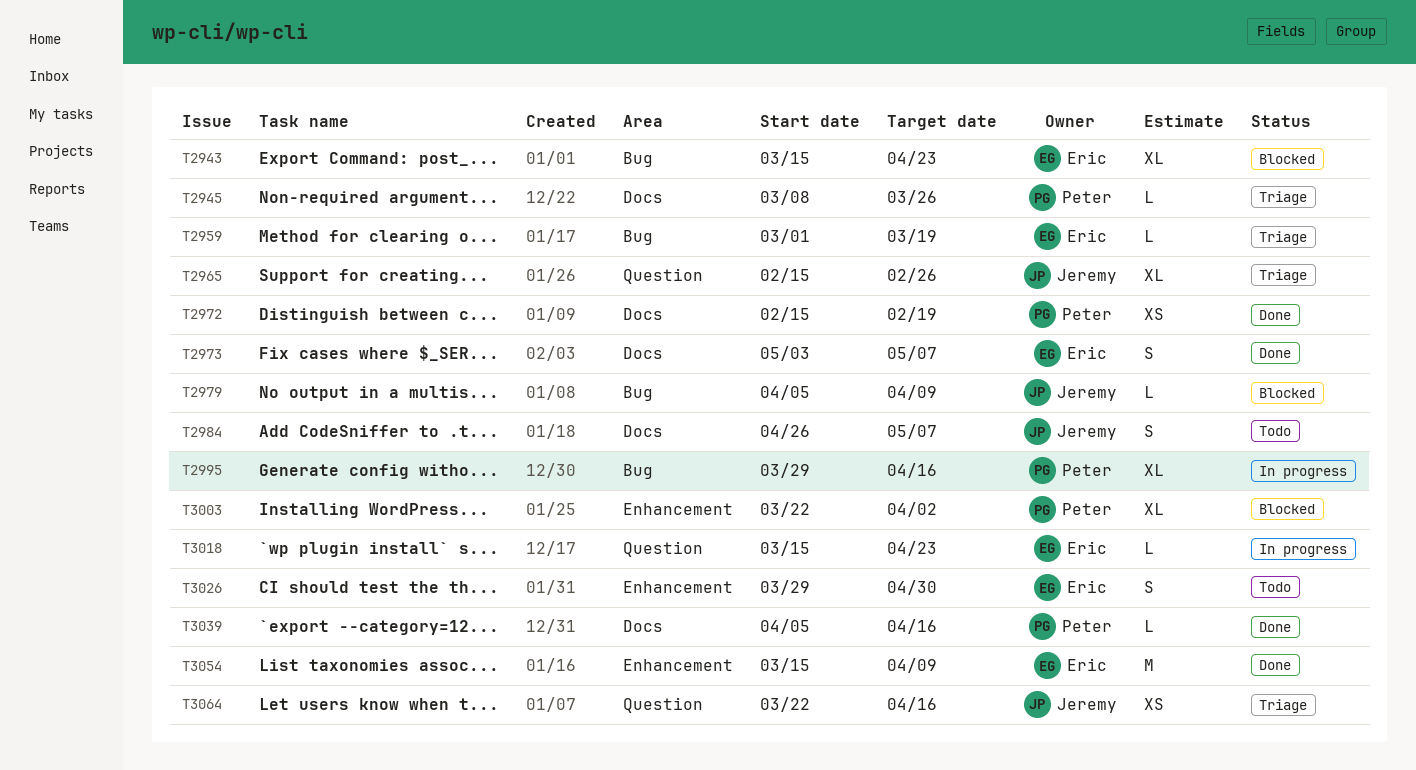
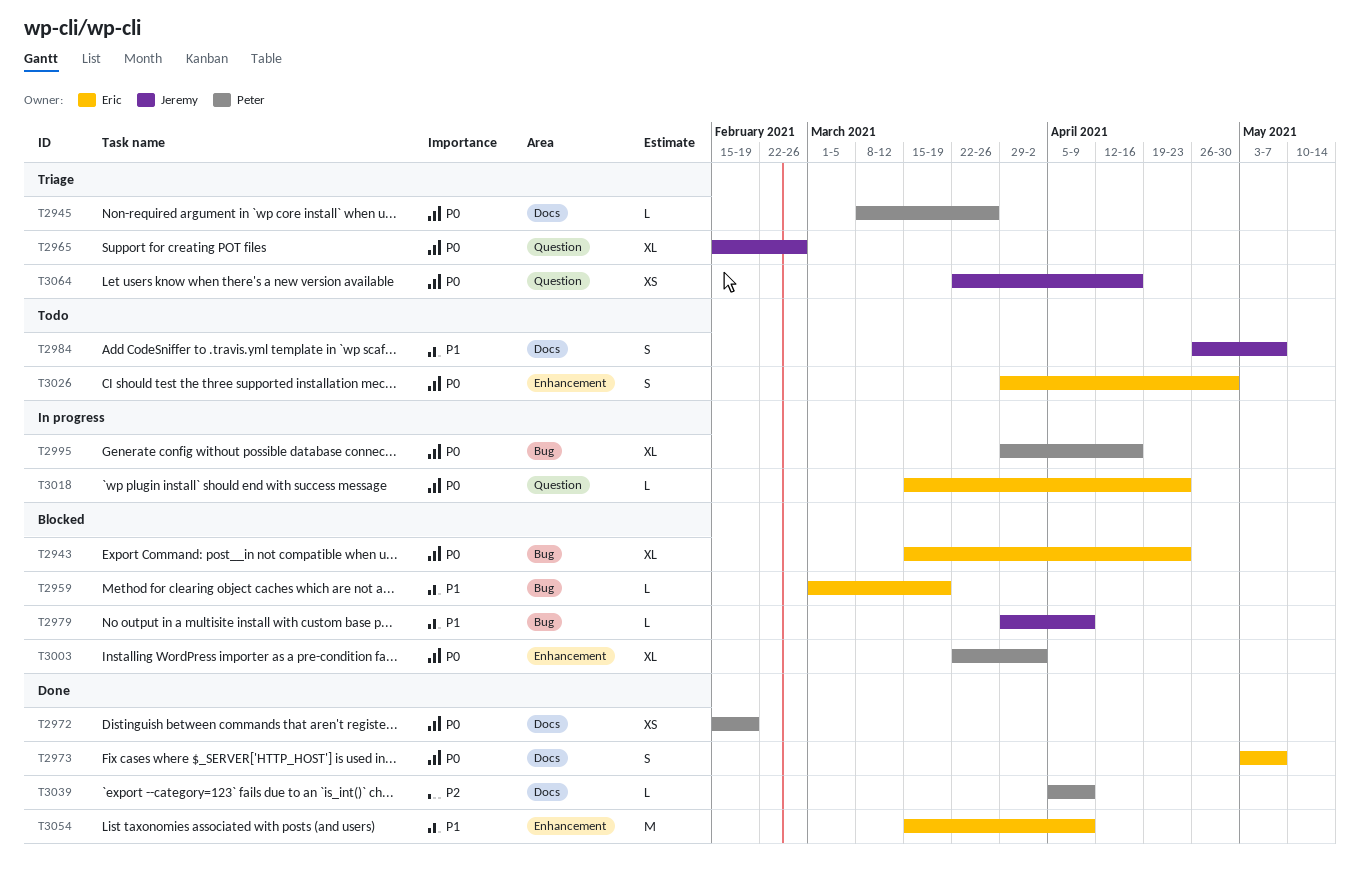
T2959, status: Triage -> Blocked
T2979, start: Apr 5 -> Mar 29
T3039, due: Apr 16 -> Apr 9

